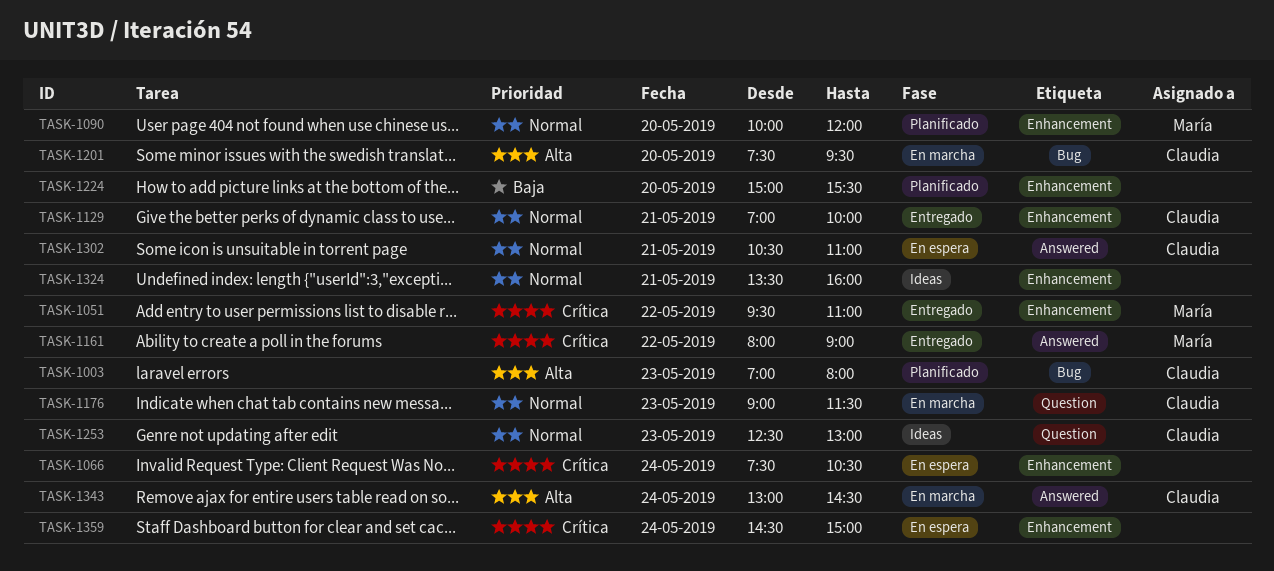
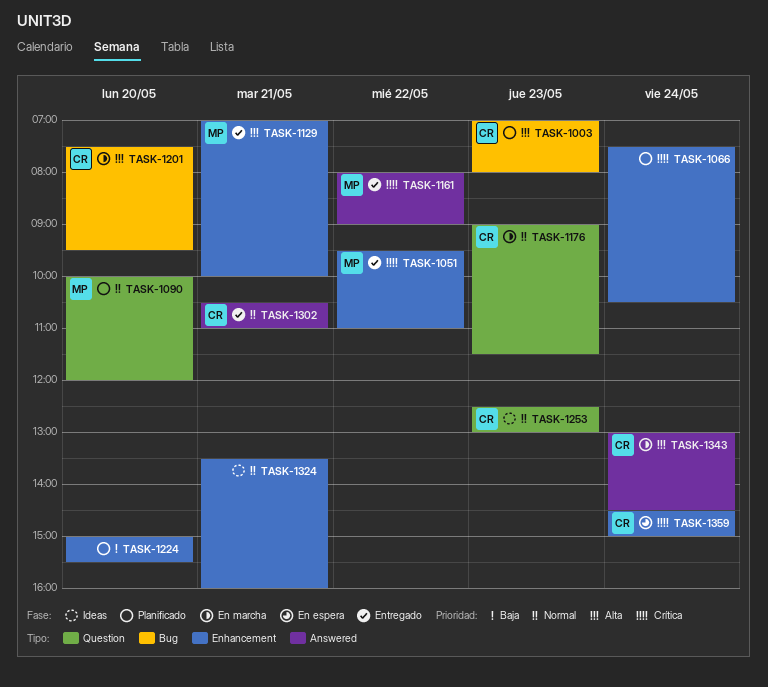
TASK-1066, status: En espera -> Planificado
TASK-1090, label: Enhancement -> Question
TASK-1129, owner: Claudia -> María
TASK-1129, priority: Normal -> Alta
TASK-1302, status: En espera -> Entregado
TASK-1359, owner: none -> Claudia

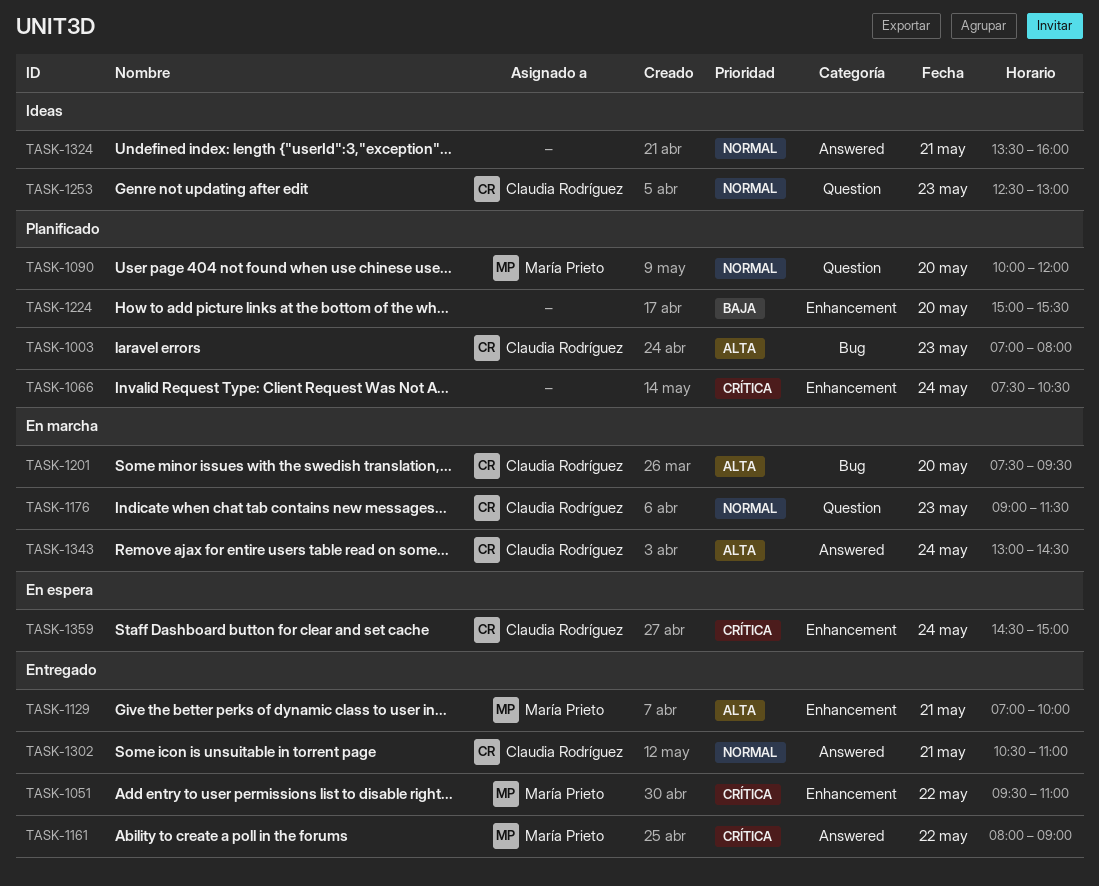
TASK-1324, label: Enhancement -> Answered

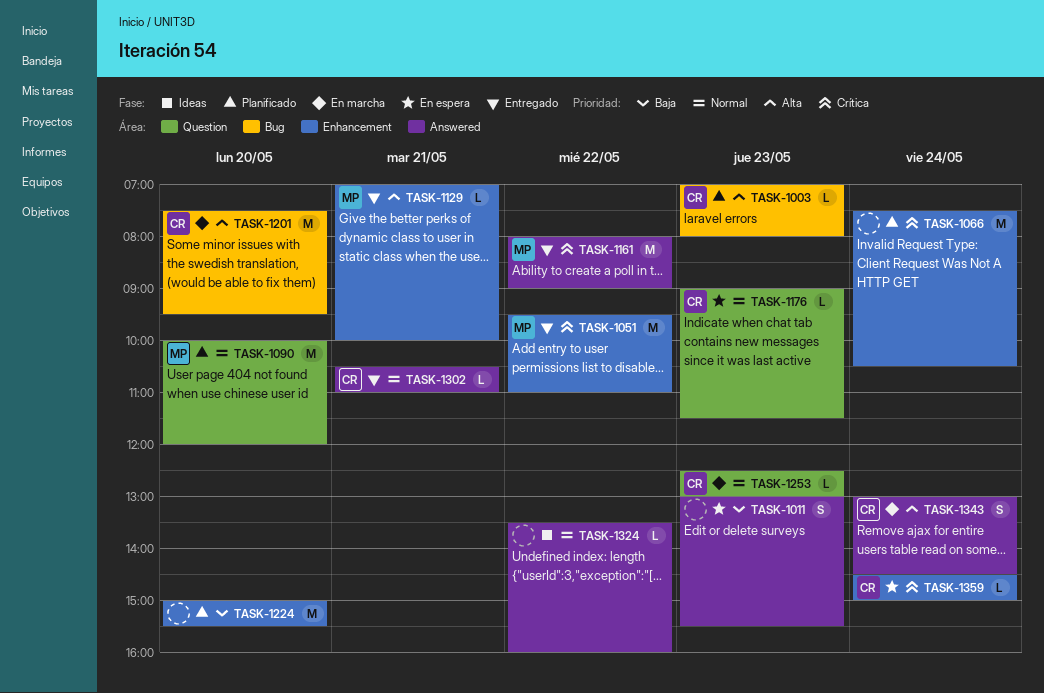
TASK-1011: none -> present
TASK-1176, status: En marcha -> En espera
TASK-1253, status: Ideas -> En marcha
TASK-1324, day: May 21 -> May 22

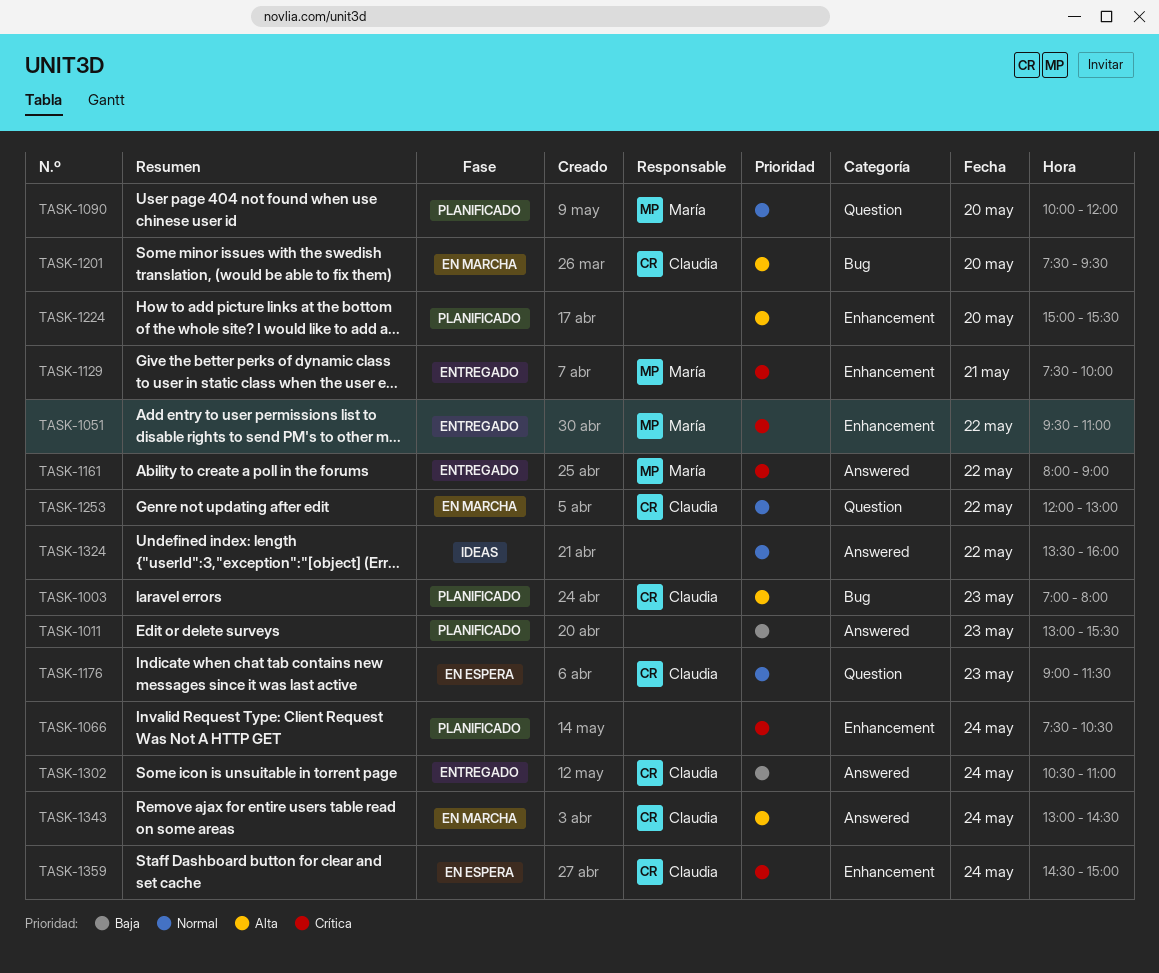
TASK-1011, status: En espera -> Planificado
TASK-1129, priority: Alta -> Crítica
TASK-1129, begins: 07:00 -> 07:30
TASK-1224, priority: Baja -> Alta
TASK-1253, day: May 23 -> May 22
TASK-1253, begins: 12:30 -> 12:00
TASK-1302, priority: Normal -> Baja
TASK-1302, day: May 21 -> May 24

